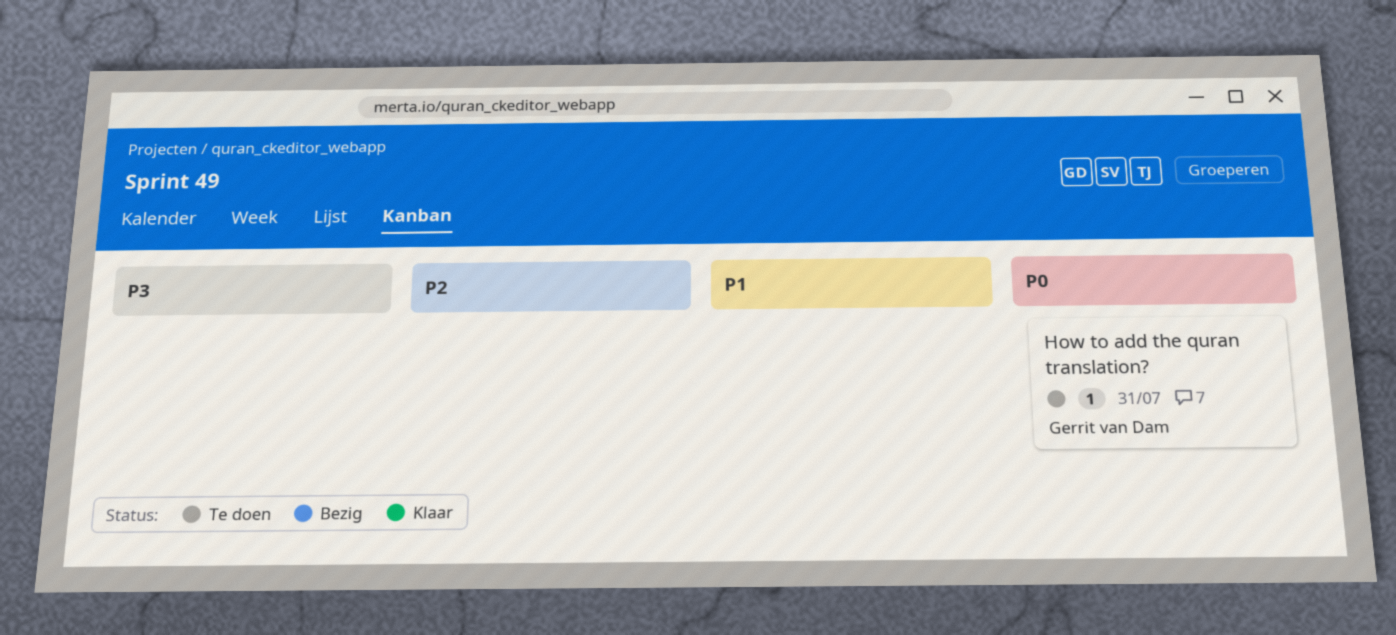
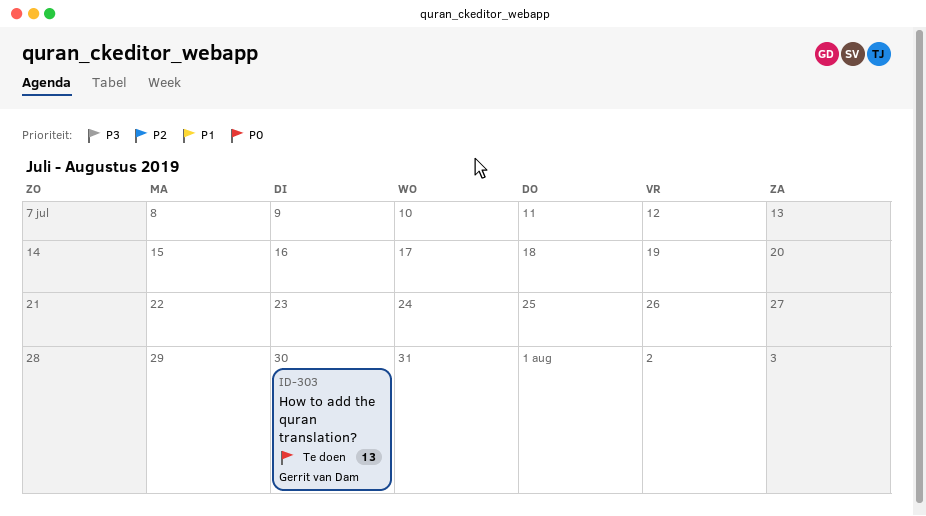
How to add the quran translation?, estimate: 1 -> 13
How to add the quran translation?, due: Jul 31 -> Jul 30

